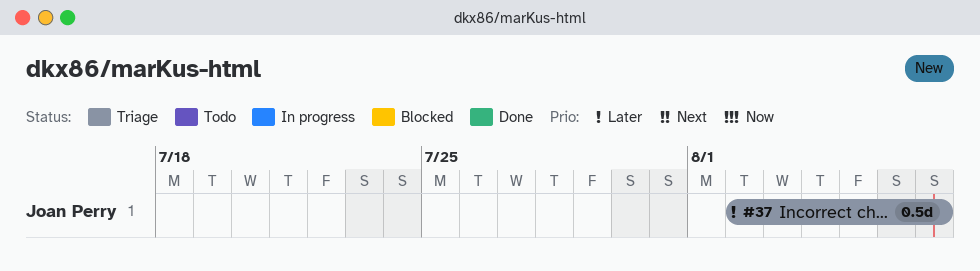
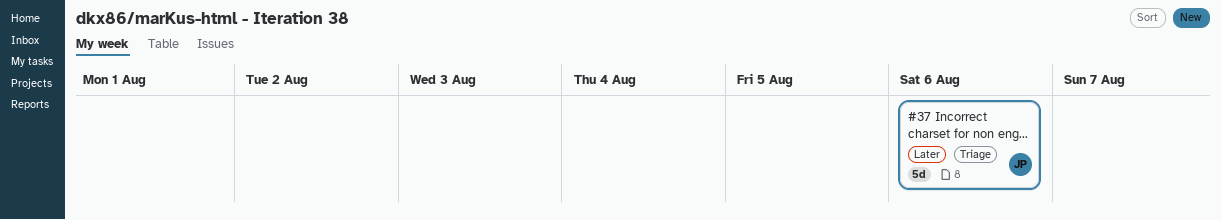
#37, estimate: 0.5d -> 5d
#37, due: Aug 7 -> Aug 6

